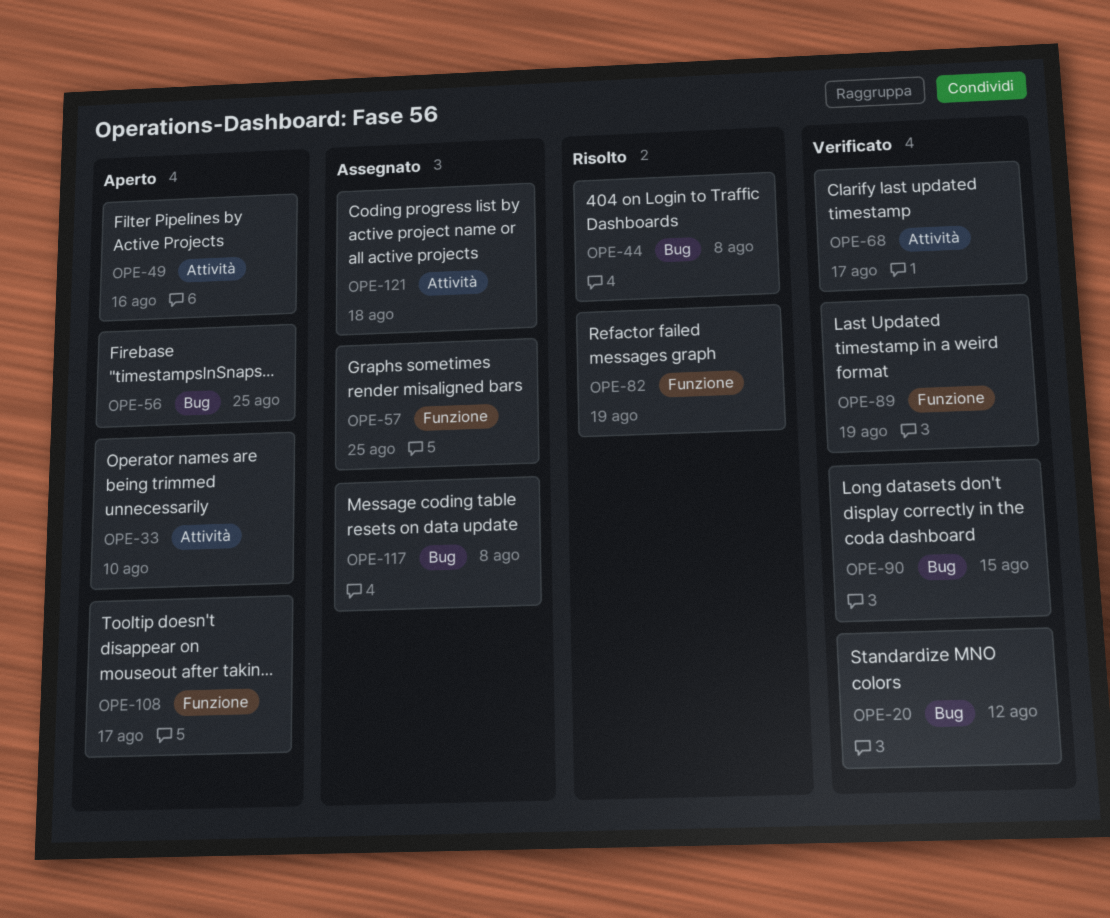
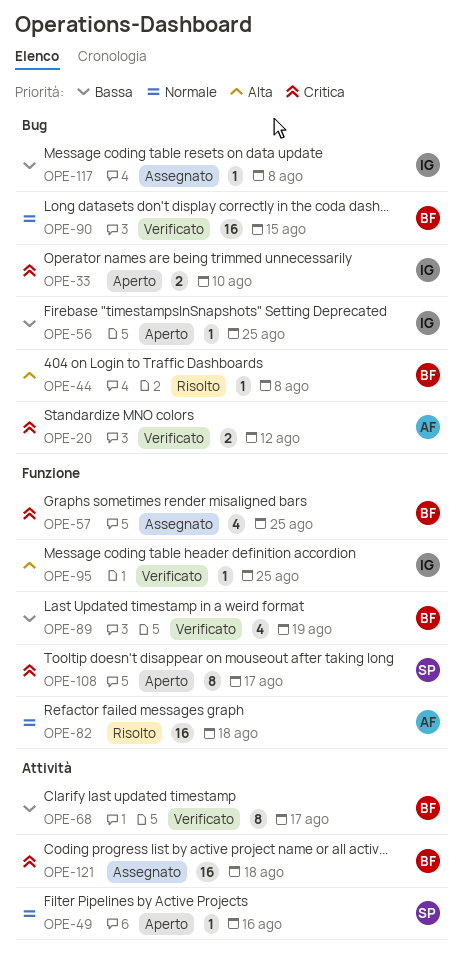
OPE-33, label: Attività -> Bug
OPE-82, due: Aug 19 -> Aug 18
OPE-95: none -> present

